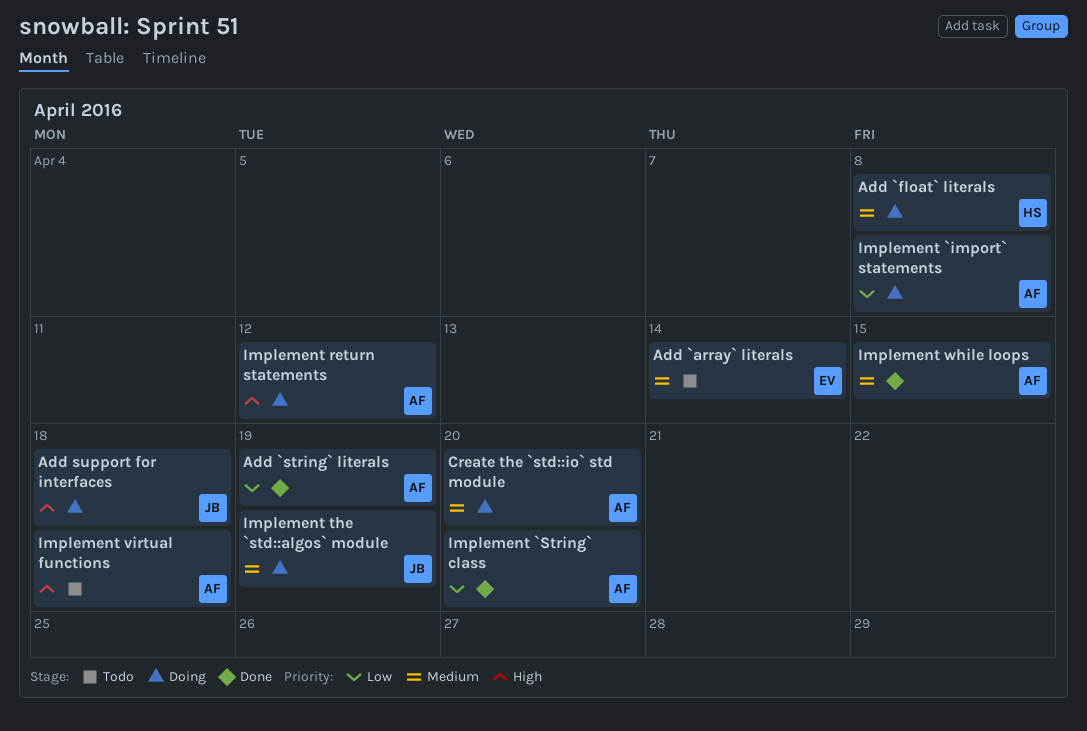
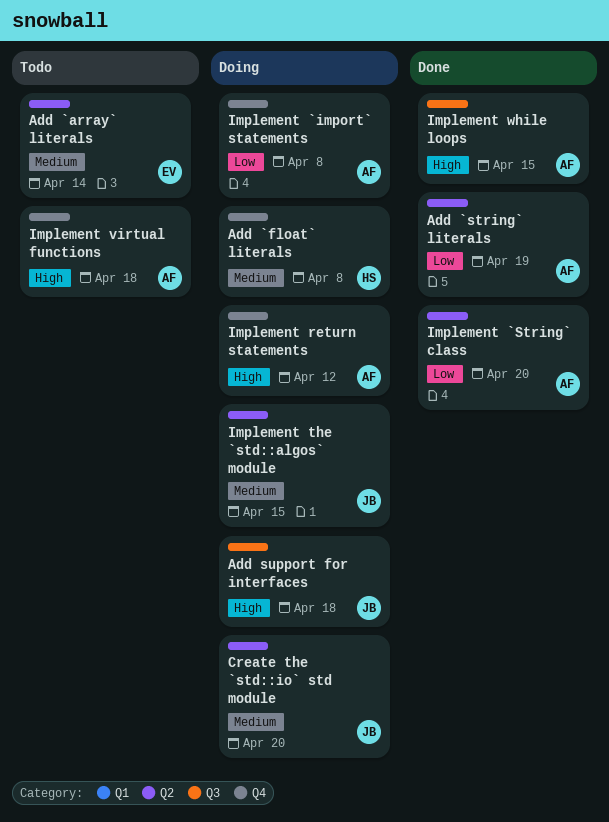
Create the `std::io` std module, owner: AF -> JB
Implement the `std::algos` module, due: Apr 19 -> Apr 15
Implement while loops, priority: Medium -> High

